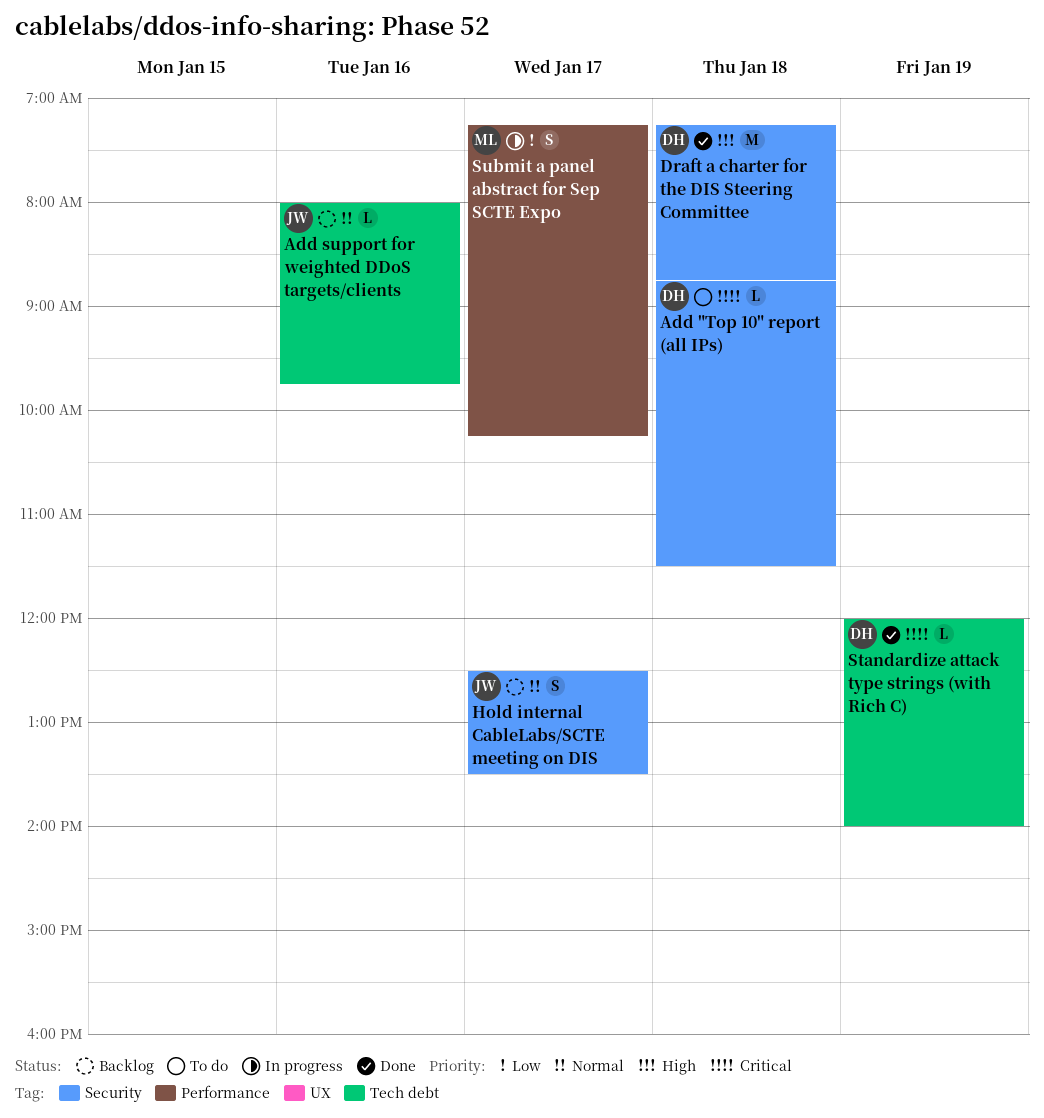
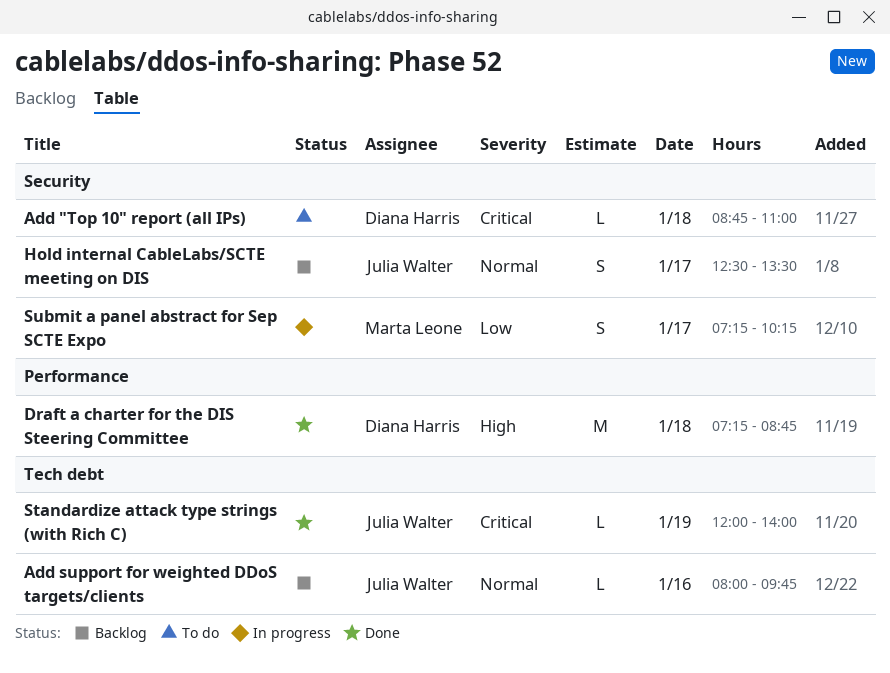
Add "Top 10" report (all IPs), ends: 11:30 -> 11:00
Draft a charter for the DIS Steering Committee, label: Security -> Performance
Standardize attack type strings (with Rich C), owner: Diana Harris -> Julia Walter
Submit a panel abstract for Sep SCTE Expo, label: Performance -> Security

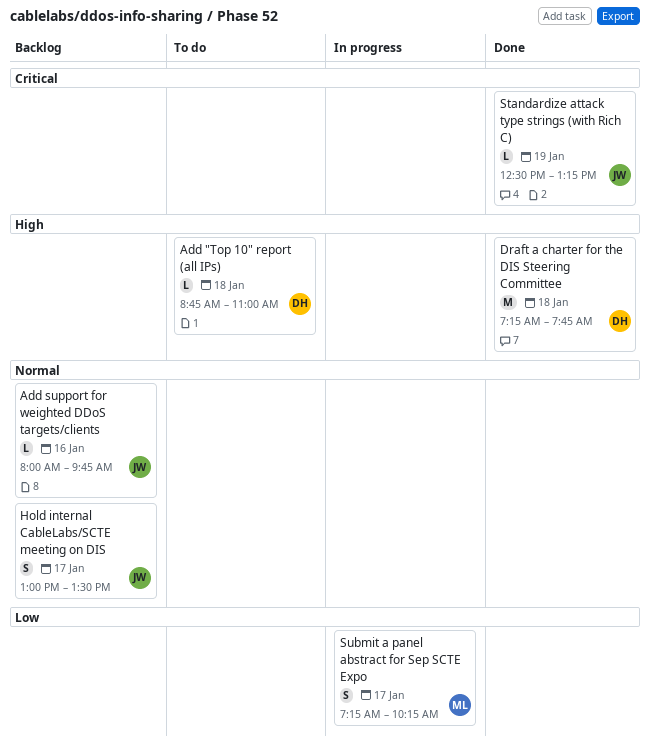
Add "Top 10" report (all IPs), priority: Critical -> High
Draft a charter for the DIS Steering Committee, ends: 08:45 -> 07:45
Hold internal CableLabs/SCTE meeting on DIS, begins: 12:30 -> 13:00
Standardize attack type strings (with Rich C), begins: 12:00 -> 12:30
Standardize attack type strings (with Rich C), ends: 14:00 -> 13:15

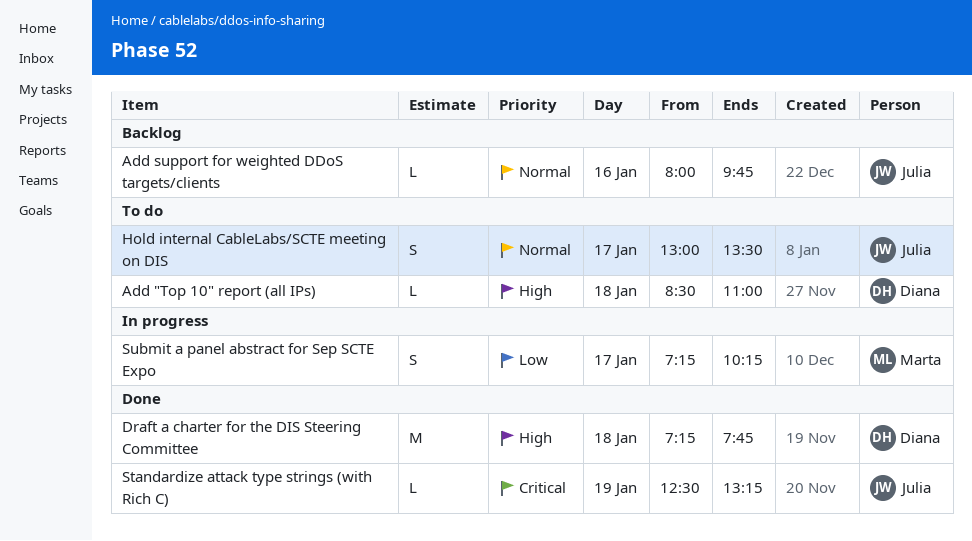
Add "Top 10" report (all IPs), begins: 08:45 -> 08:30
Hold internal CableLabs/SCTE meeting on DIS, status: Backlog -> To do

